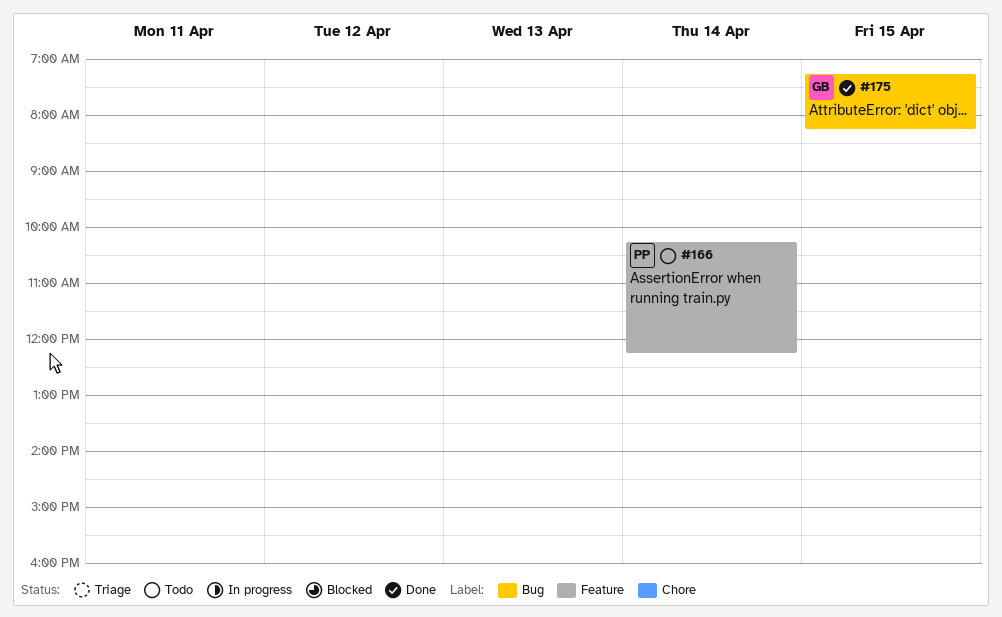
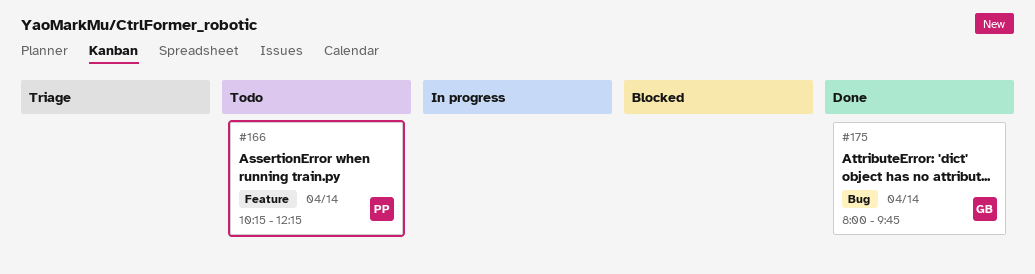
#175, day: Apr 15 -> Apr 14
#175, begins: 07:15 -> 08:00
#175, ends: 08:15 -> 09:45

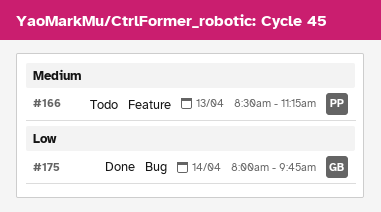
#166, day: Apr 14 -> Apr 13
#166, begins: 10:15 -> 08:30
#166, ends: 12:15 -> 11:15

